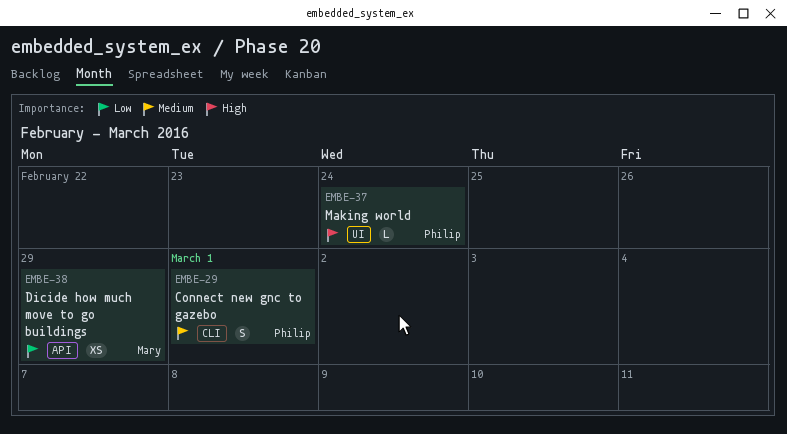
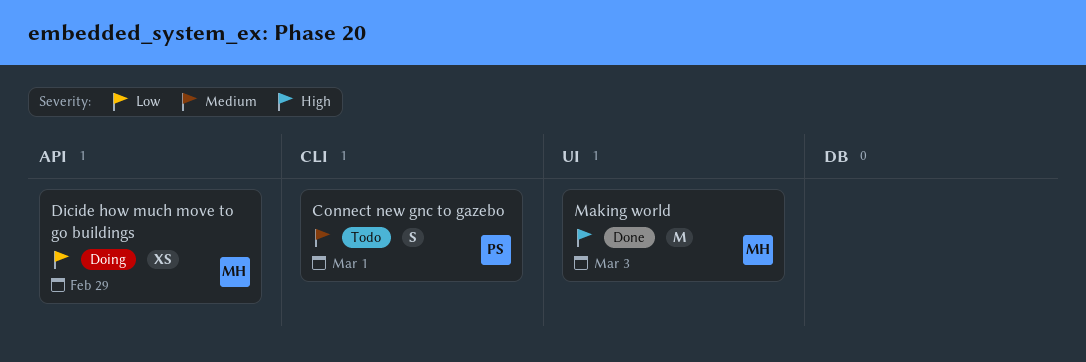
Making world, owner: Philip -> Mary
Making world, estimate: L -> M
Making world, due: Feb 24 -> Mar 3

